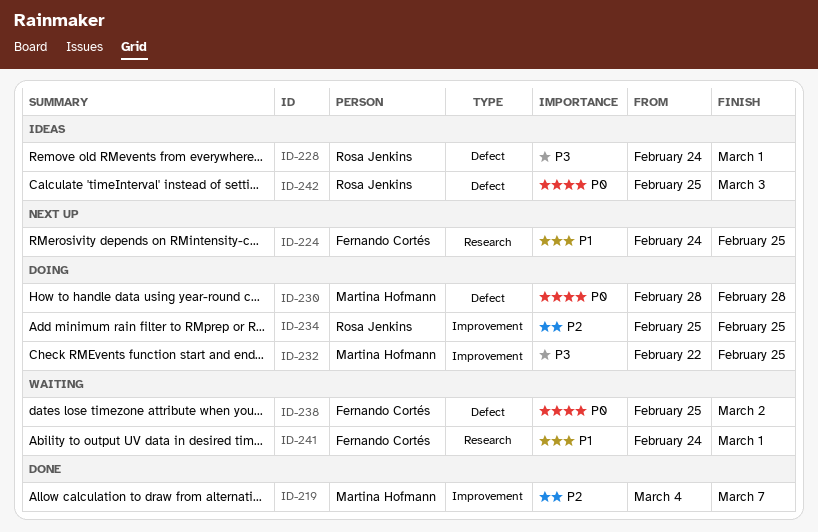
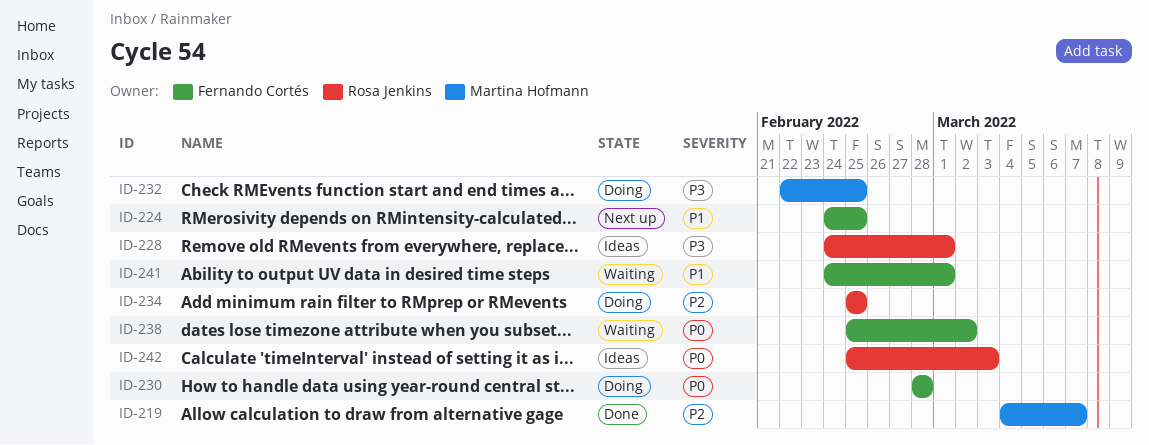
ID-230, owner: Martina Hofmann -> Fernando Cortés

